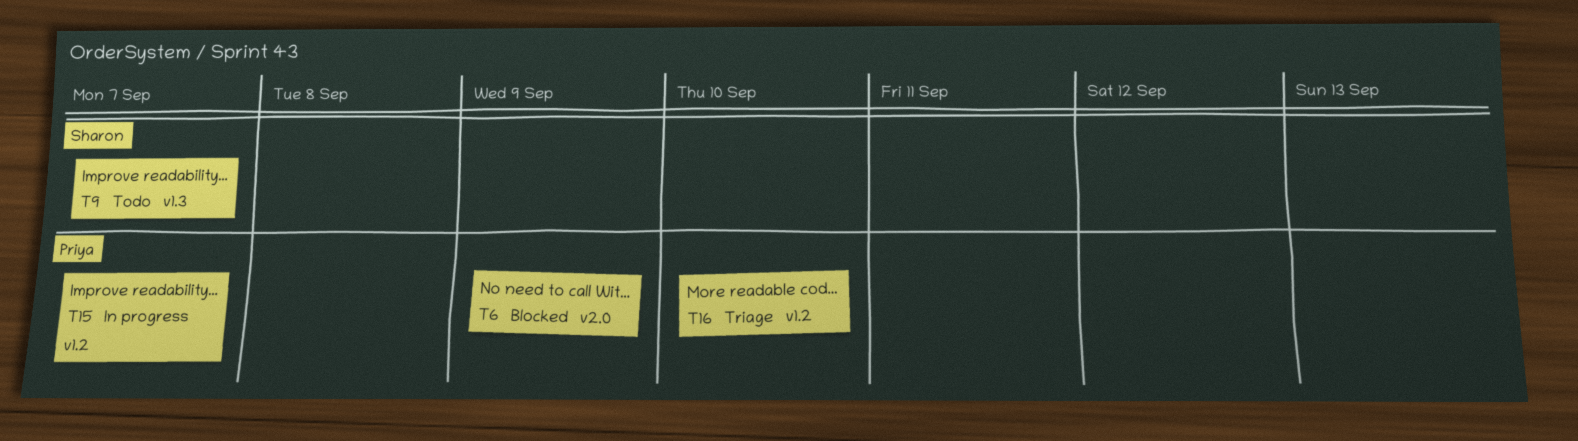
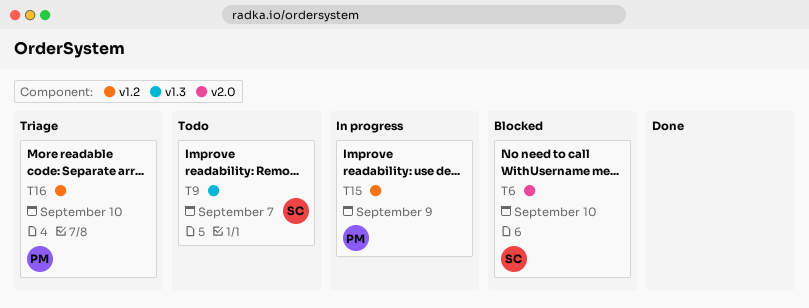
T6, owner: Priya -> Sharon
T6, due: Sep 9 -> Sep 10
T15, due: Sep 7 -> Sep 9

